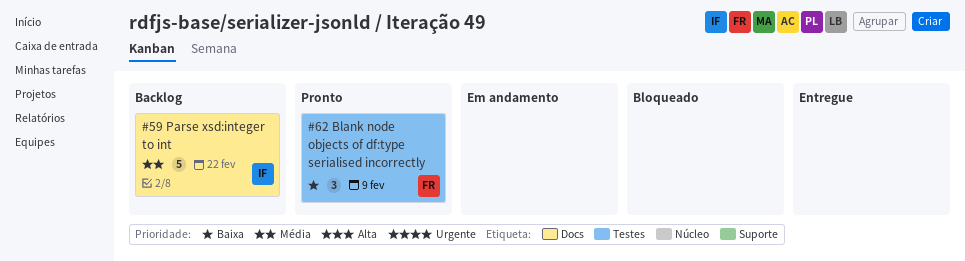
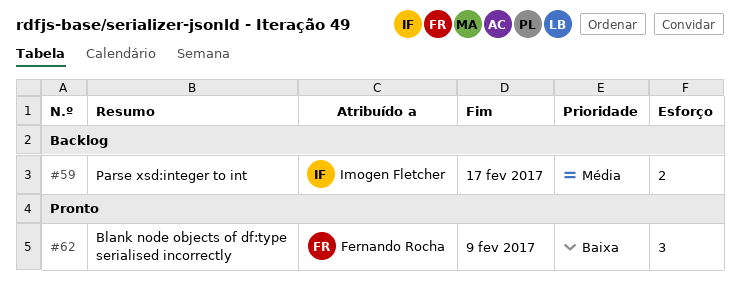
#59, estimate: 5 -> 2
#59, due: Feb 22 -> Feb 17

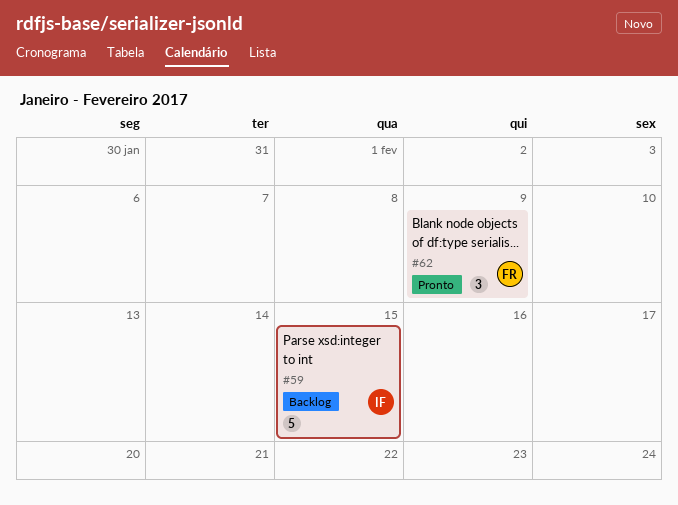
#59, estimate: 2 -> 5
#59, due: Feb 17 -> Feb 15

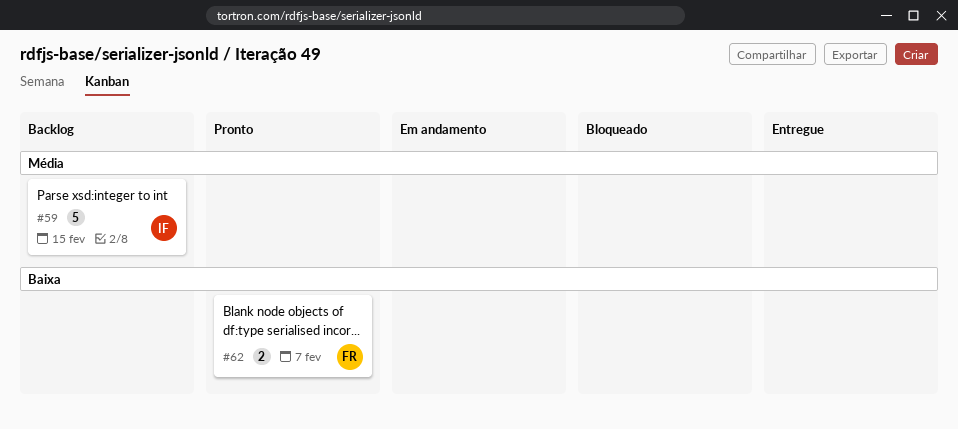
#62, estimate: 3 -> 2
#62, due: Feb 9 -> Feb 7

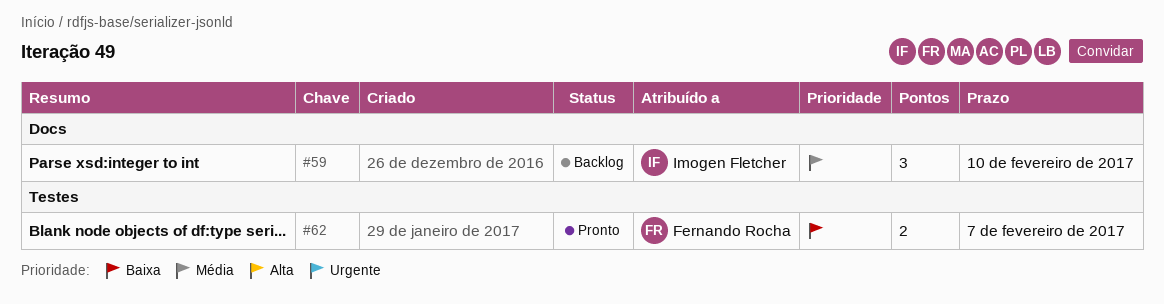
#59, estimate: 5 -> 3
#59, due: Feb 15 -> Feb 10

